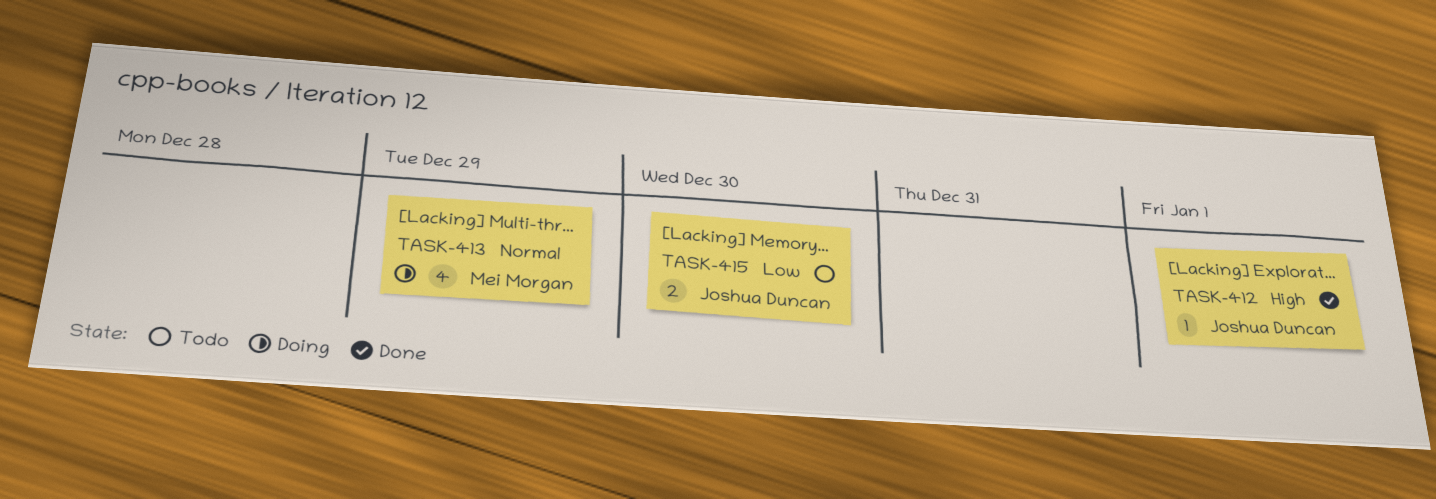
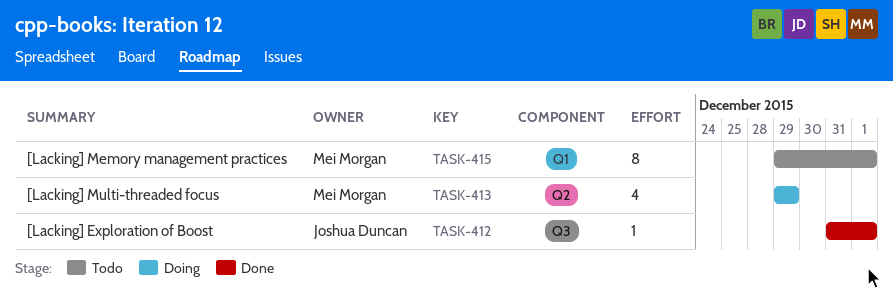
TASK-415, owner: Joshua Duncan -> Mei Morgan
TASK-415, estimate: 2 -> 8
TASK-415, due: Dec 30 -> Jan 1

